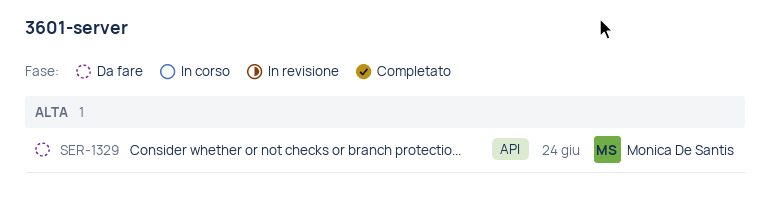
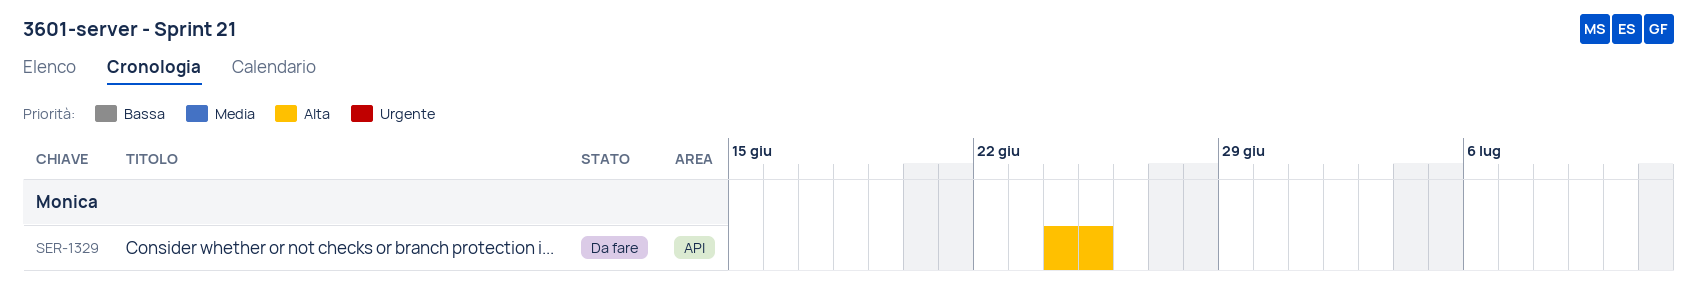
SER-1329, due: Jun 24 -> Jun 25

